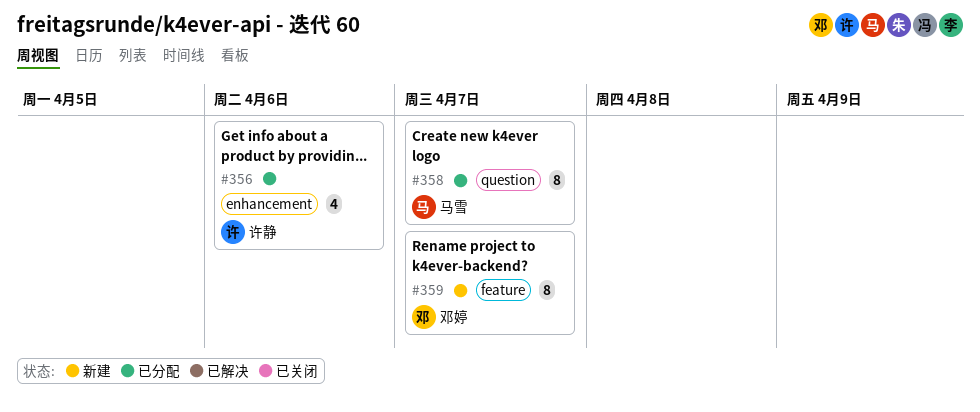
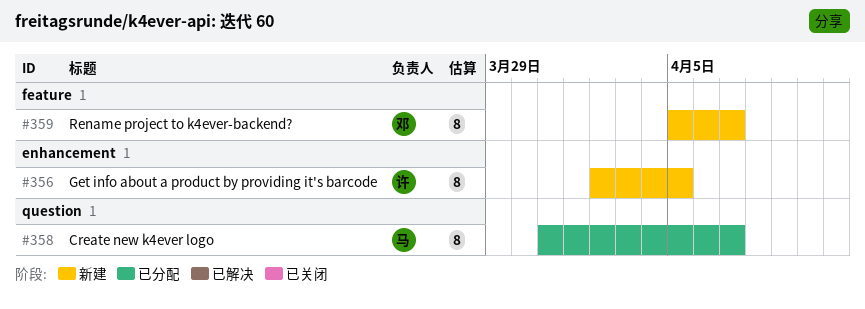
#356, status: 已分配 -> 新建
#356, estimate: 4 -> 8
#356, due: Apr 6 -> Apr 5

